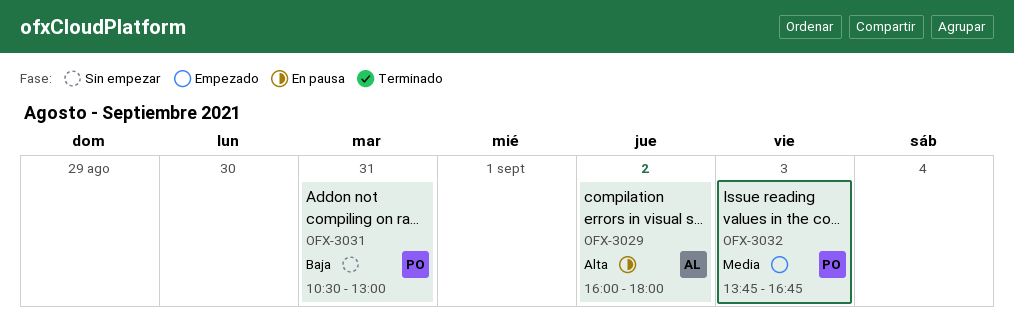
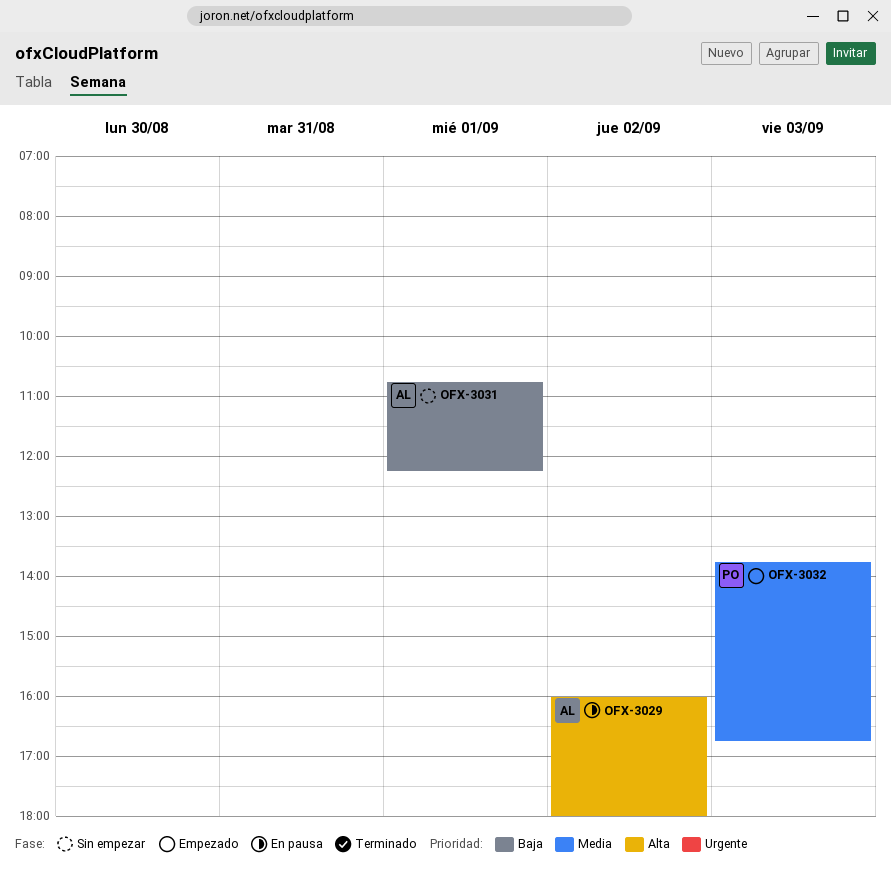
OFX-3031, owner: PO -> AL
OFX-3031, day: Aug 31 -> Sep 1
OFX-3031, begins: 10:30 -> 10:45
OFX-3031, ends: 13:00 -> 12:15

